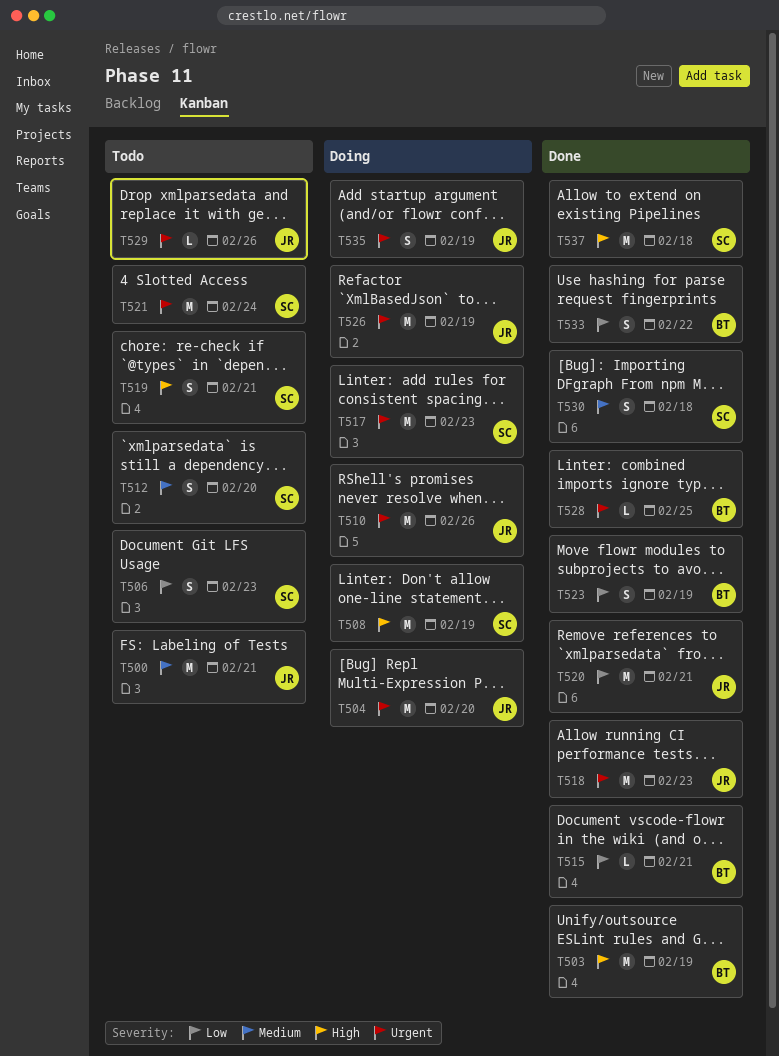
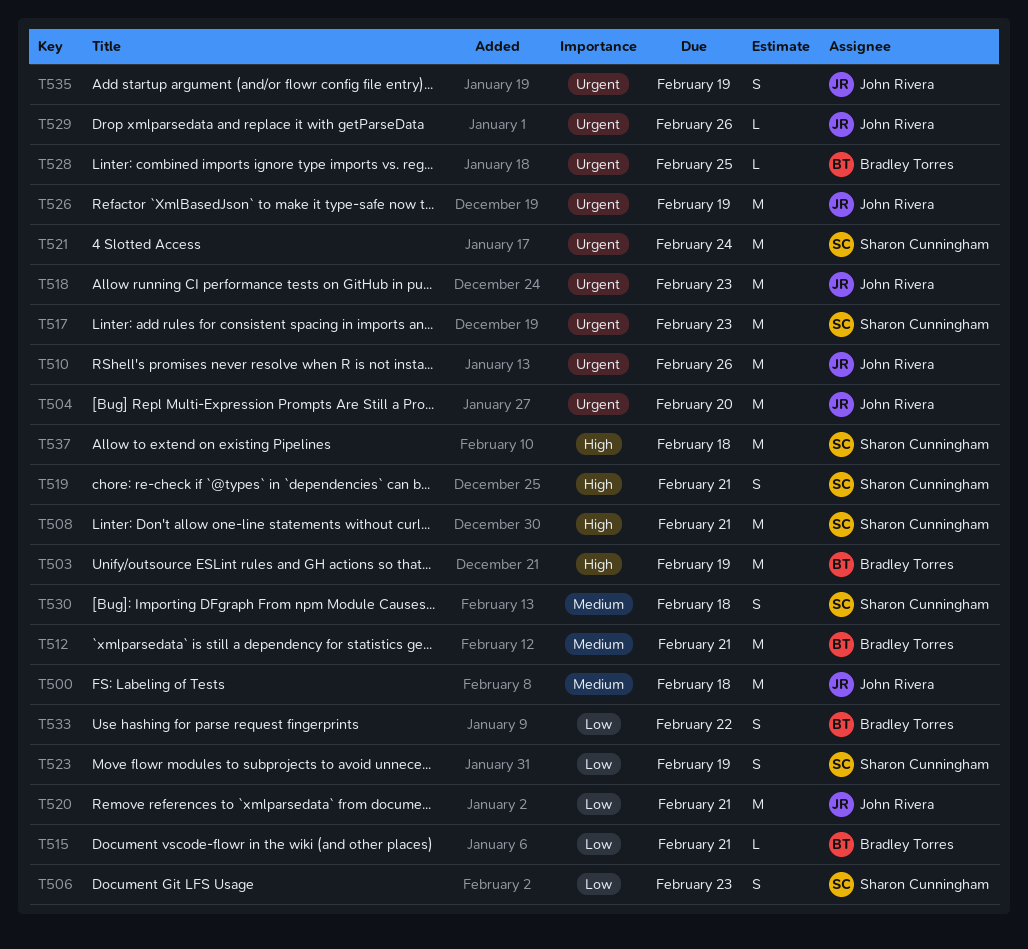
T500, due: Feb 21 -> Feb 18
T508, due: Feb 19 -> Feb 21
T512, owner: Sharon Cunningham -> Bradley Torres
T512, estimate: S -> M
T512, due: Feb 20 -> Feb 21
T523, owner: Bradley Torres -> Sharon Cunningham

